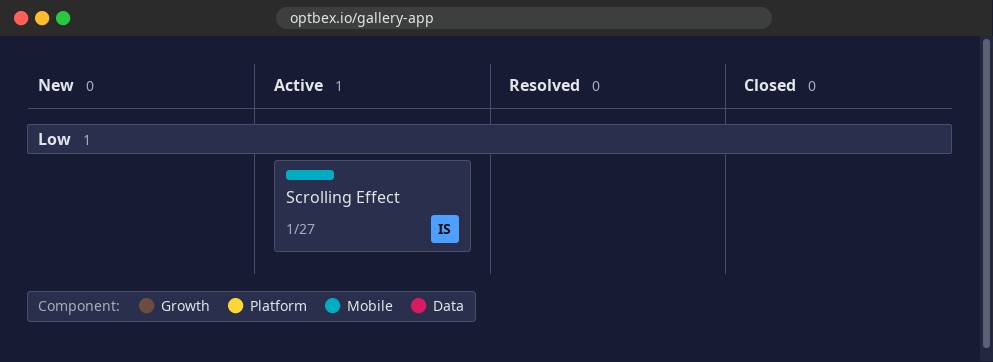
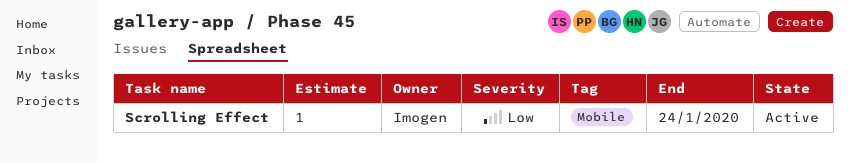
Scrolling Effect, due: Jan 27 -> Jan 24

